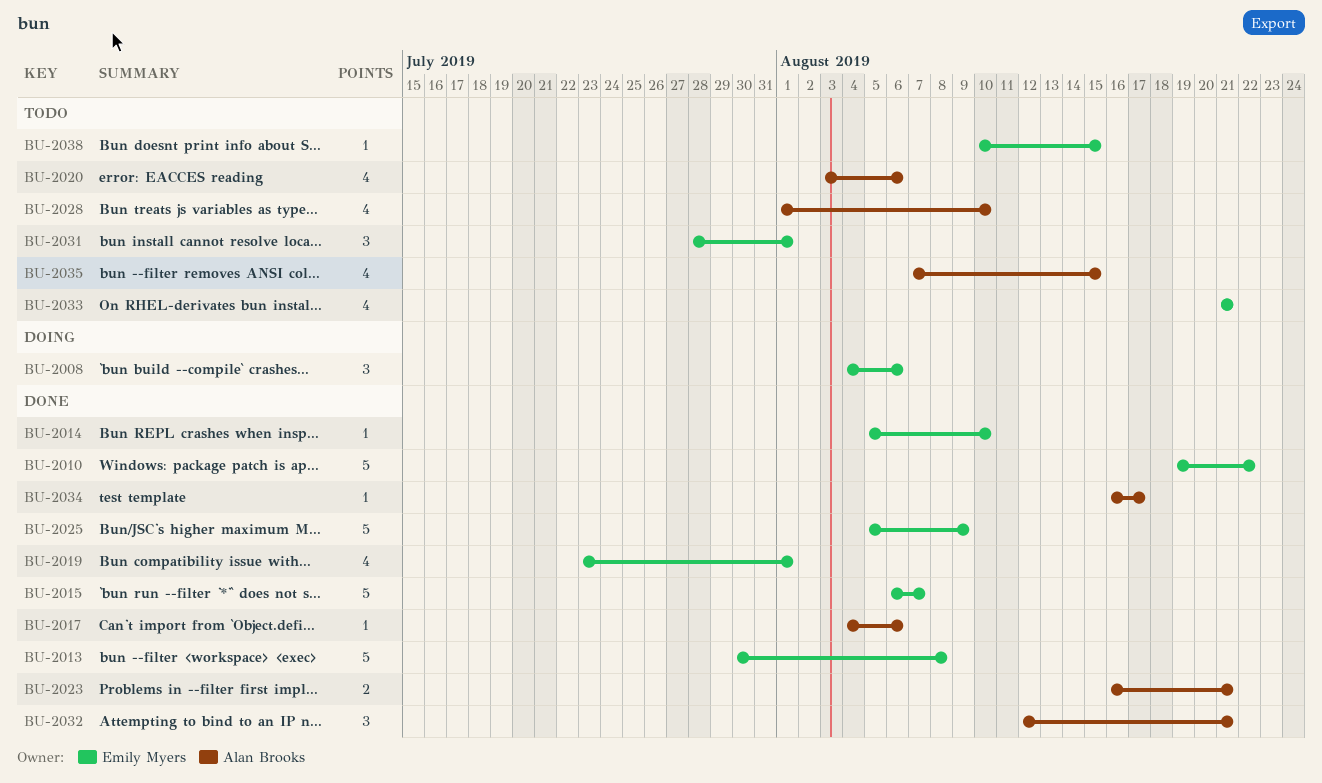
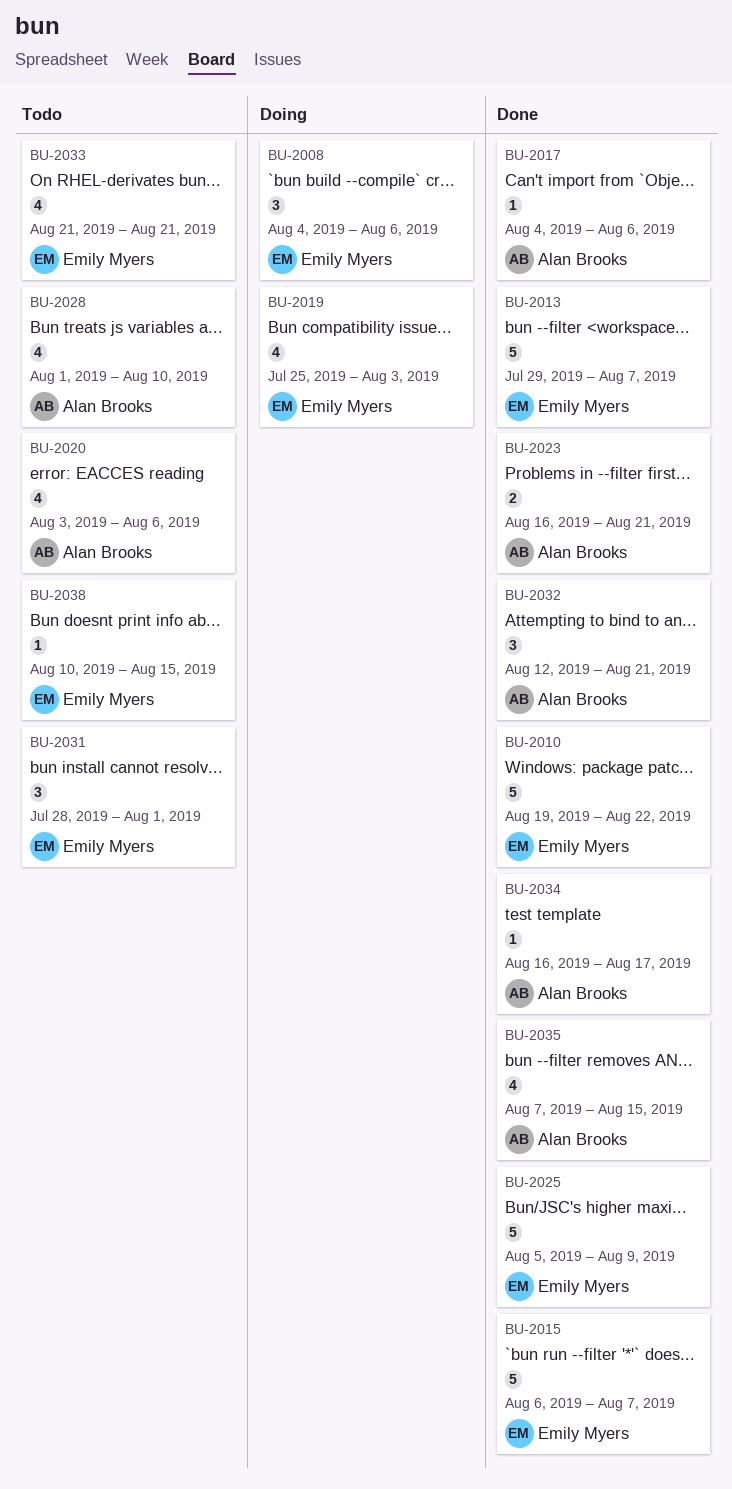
BU-2013, start: Jul 30 -> Jul 29
BU-2013, due: Aug 8 -> Aug 7
BU-2014: present -> none
BU-2019, status: Done -> Doing
BU-2019, start: Jul 23 -> Jul 25
BU-2019, due: Aug 1 -> Aug 3
BU-2035, status: Todo -> Done

